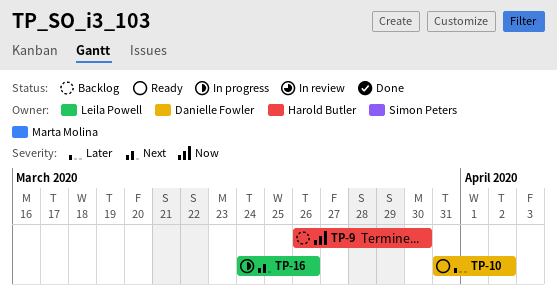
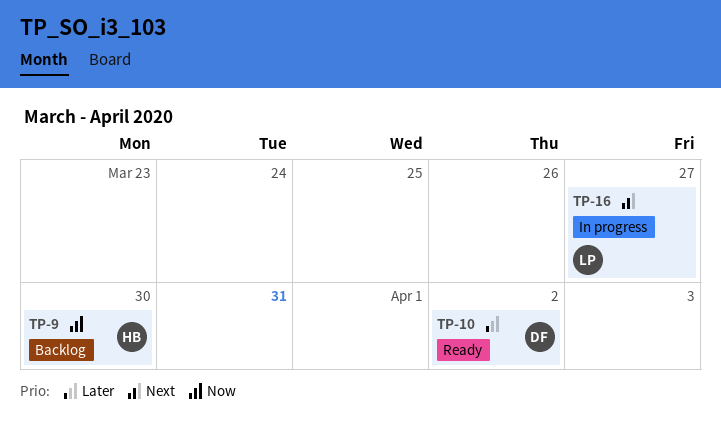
TP-16, due: Mar 26 -> Mar 27

